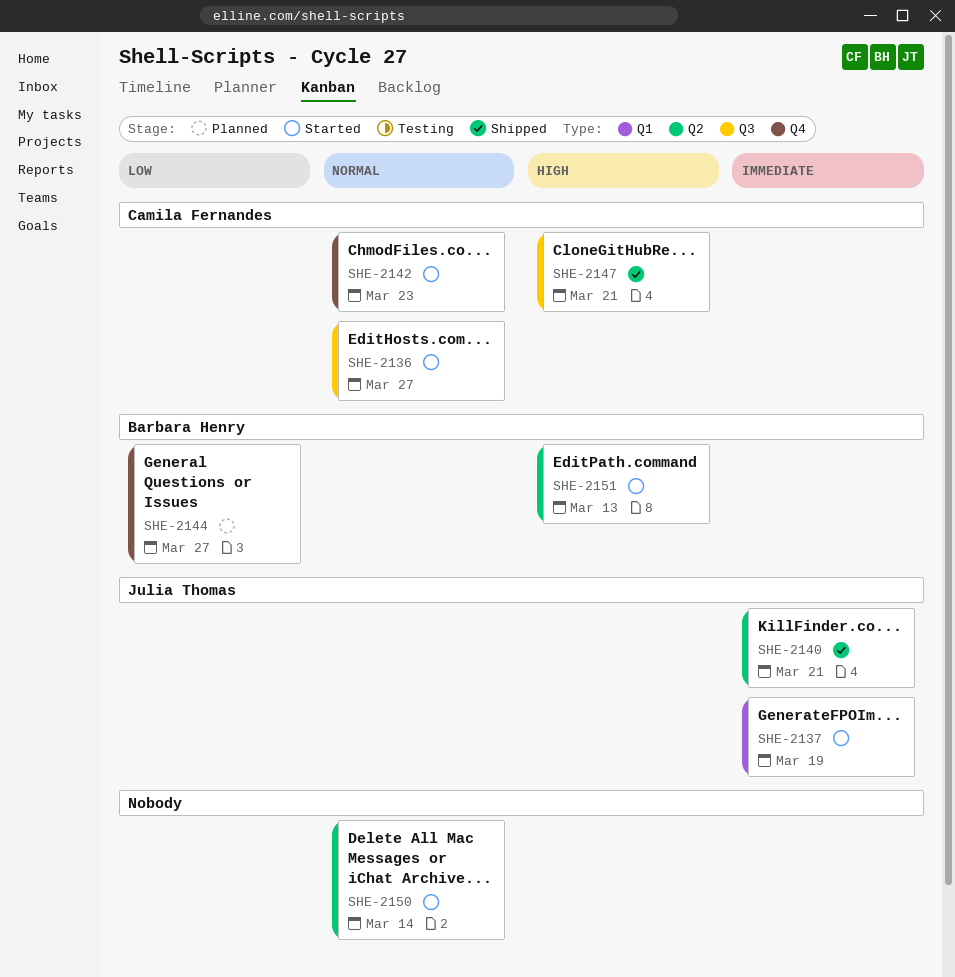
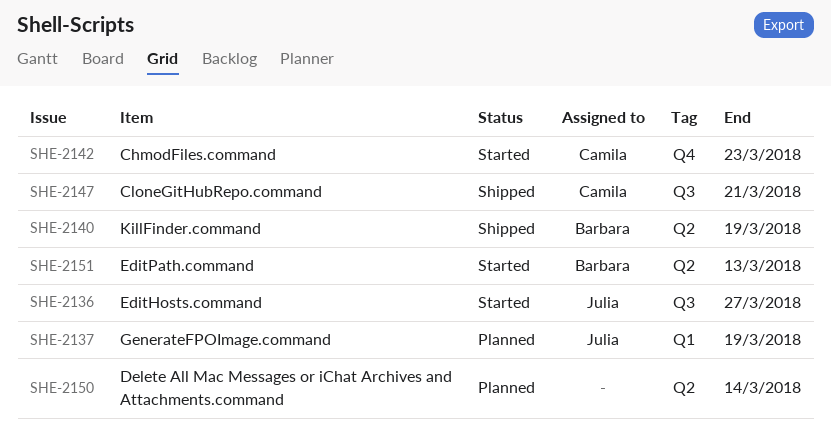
SHE-2136, owner: Camila Fernandes -> Julia Thomas
SHE-2137, status: Started -> Planned
SHE-2140, owner: Julia Thomas -> Barbara Henry
SHE-2140, due: Mar 21 -> Mar 19
SHE-2144: present -> none
SHE-2150, status: Started -> Planned

